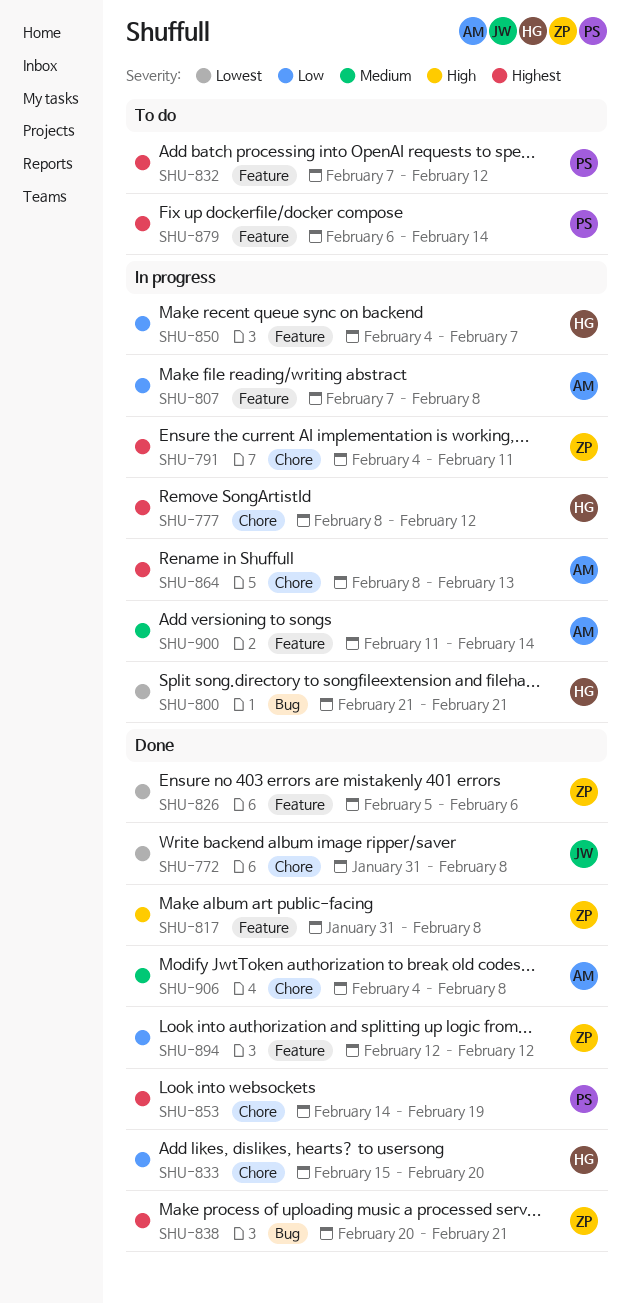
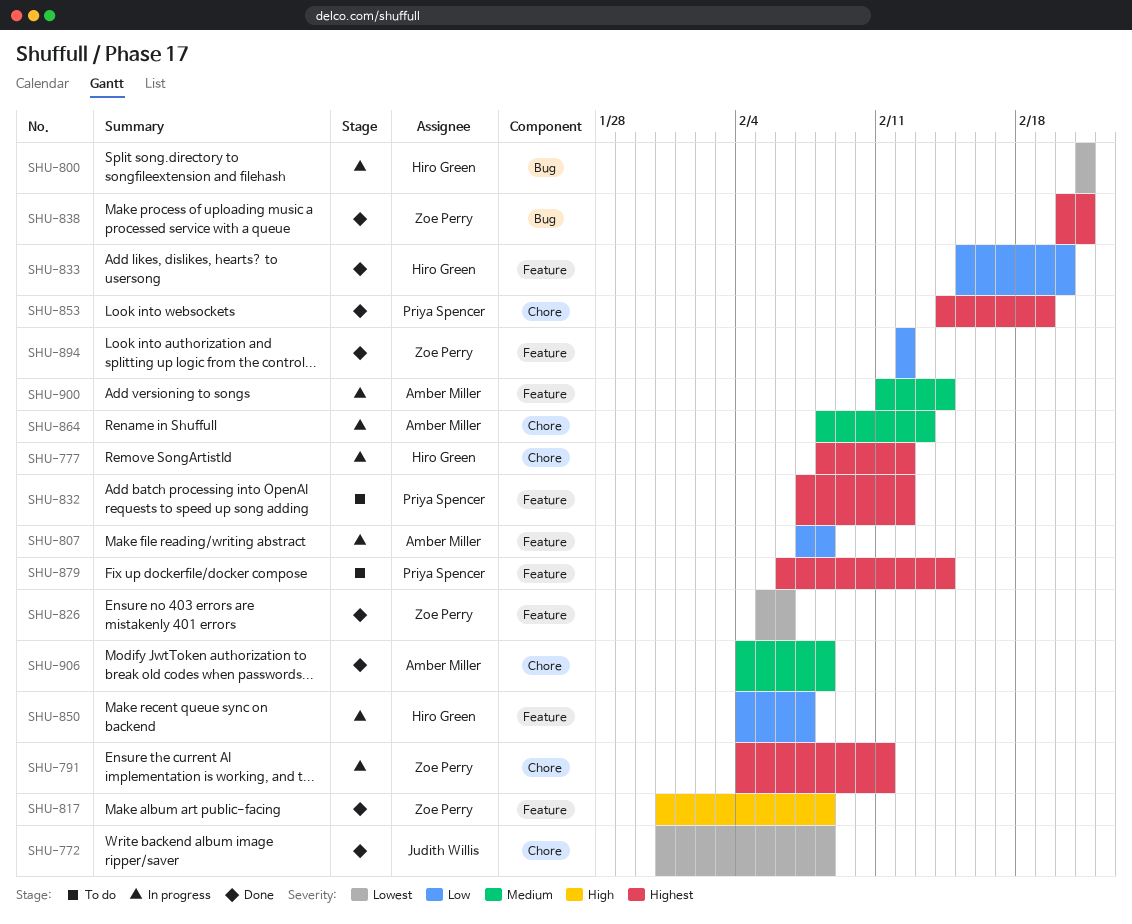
SHU-833, label: Chore -> Feature
SHU-864, priority: Highest -> Medium

